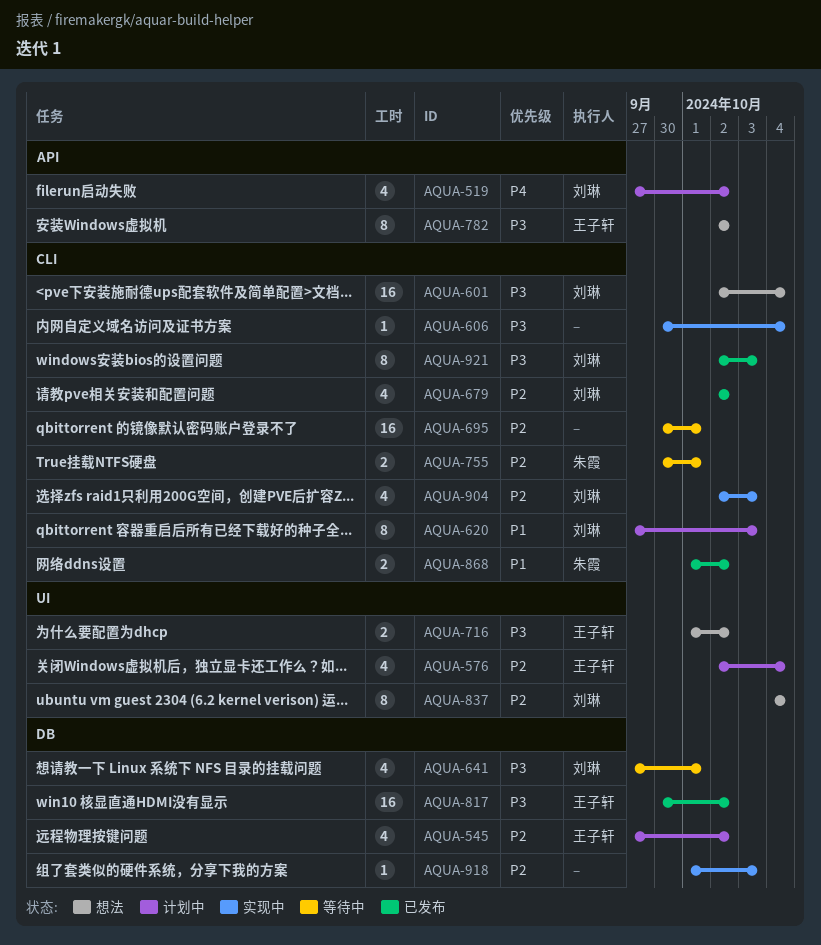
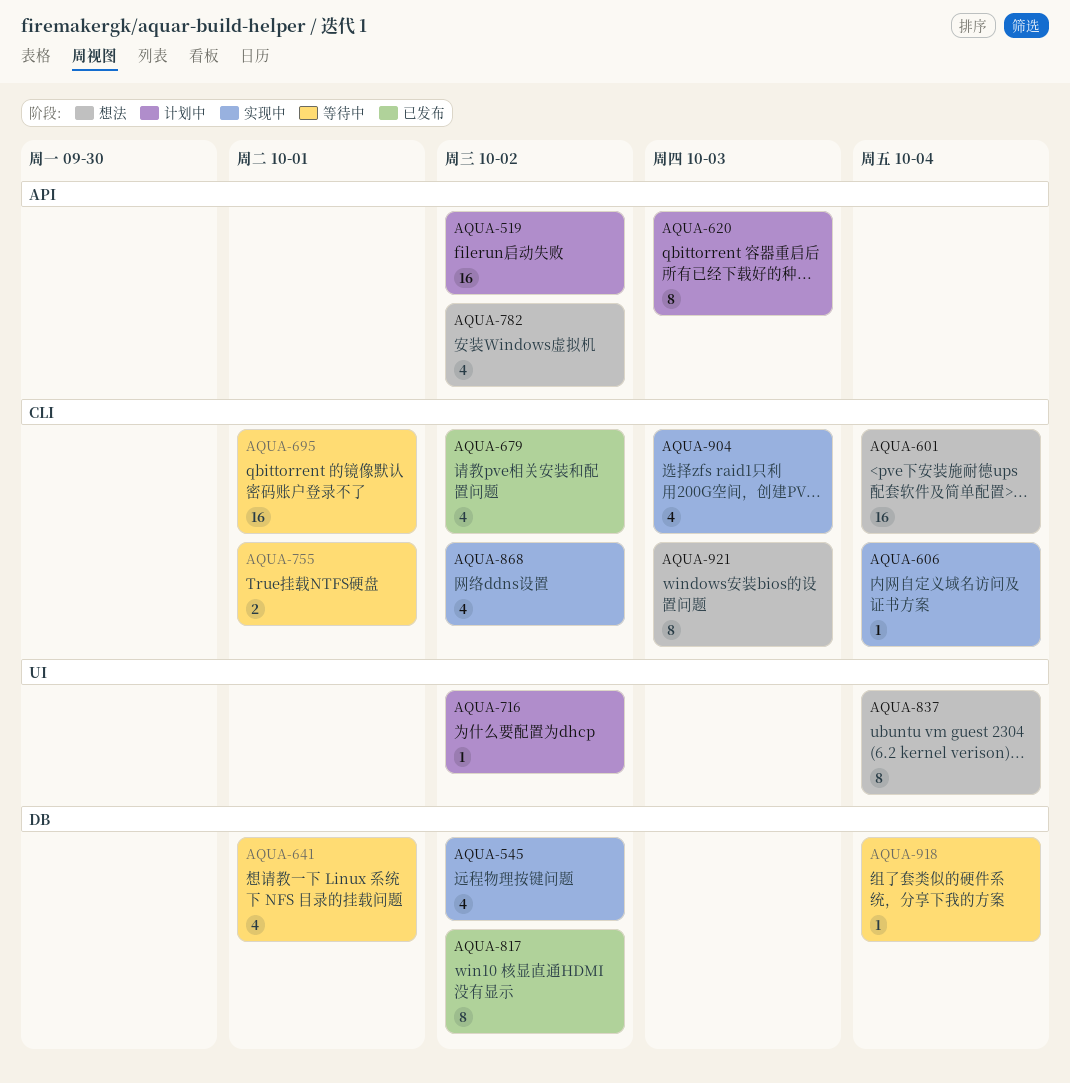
AQUA-519, estimate: 4 -> 16
AQUA-545, status: 计划中 -> 实现中
AQUA-576: present -> none
AQUA-620, label: CLI -> API
AQUA-716, status: 想法 -> 计划中
AQUA-716, estimate: 2 -> 1
AQUA-782, estimate: 8 -> 4
AQUA-817, estimate: 16 -> 8
AQUA-868, status: 已发布 -> 实现中
AQUA-868, estimate: 2 -> 4
AQUA-918, status: 实现中 -> 等待中
AQUA-918, due: Oct 3 -> Oct 4
AQUA-921, status: 已发布 -> 想法

